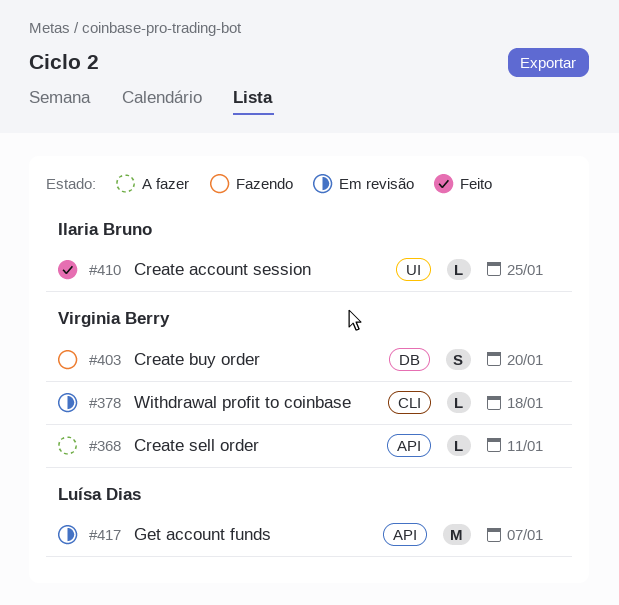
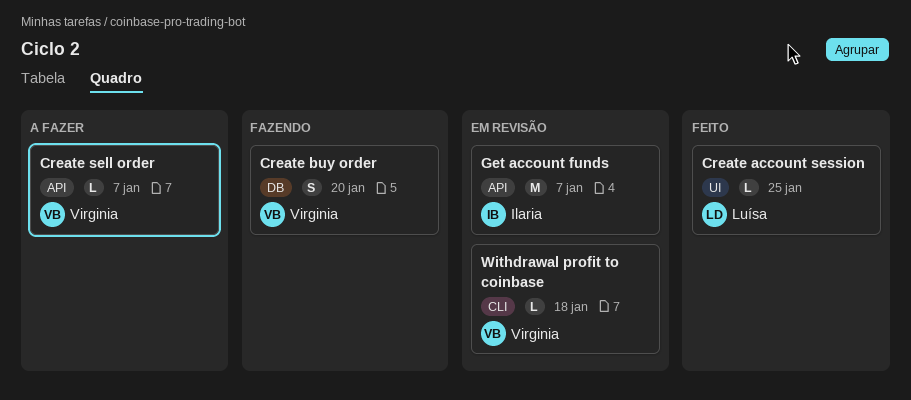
Create account session, owner: Ilaria Bruno -> Luísa Dias
Create sell order, due: Jan 11 -> Jan 7
Get account funds, owner: Luísa Dias -> Ilaria Bruno

